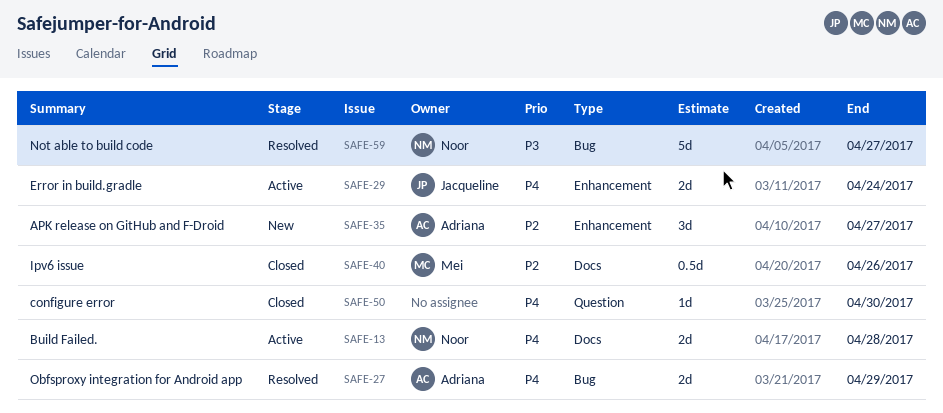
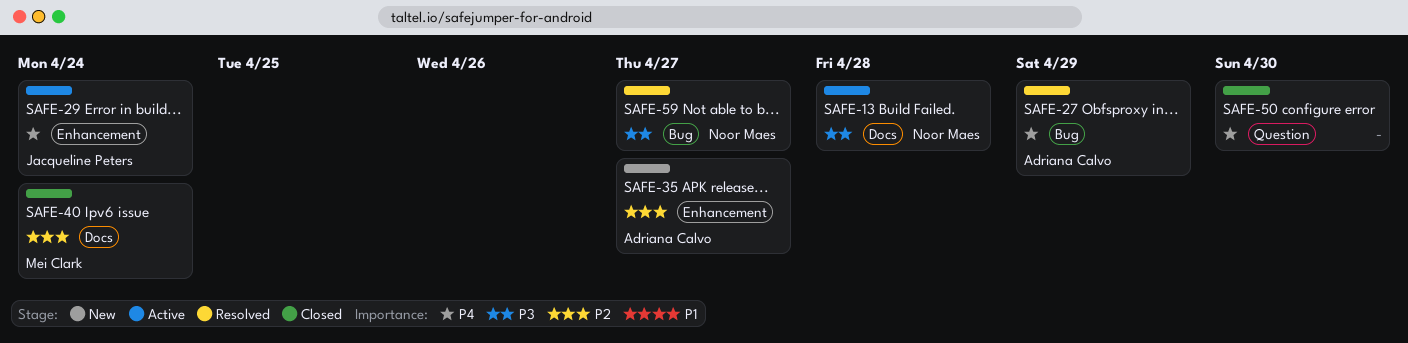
SAFE-13, priority: P4 -> P3
SAFE-40, due: Apr 26 -> Apr 24

